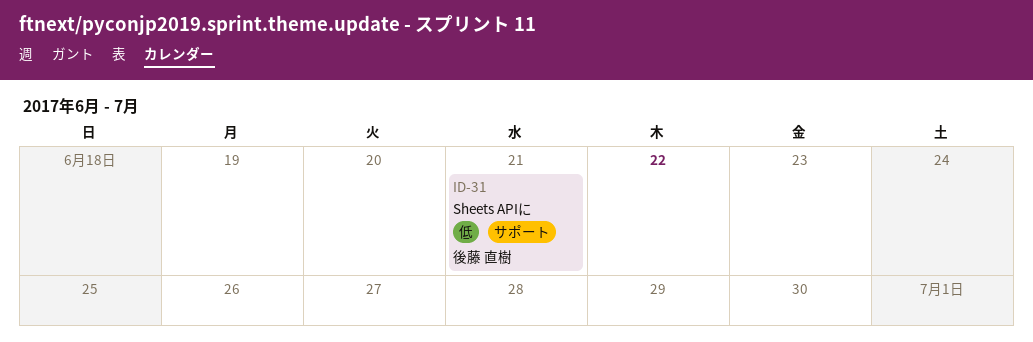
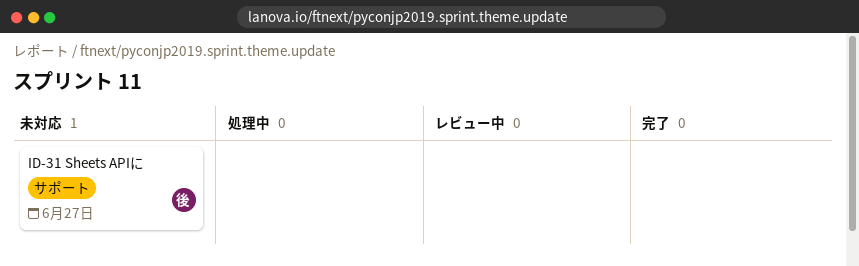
ID-31, due: Jun 21 -> Jun 27

